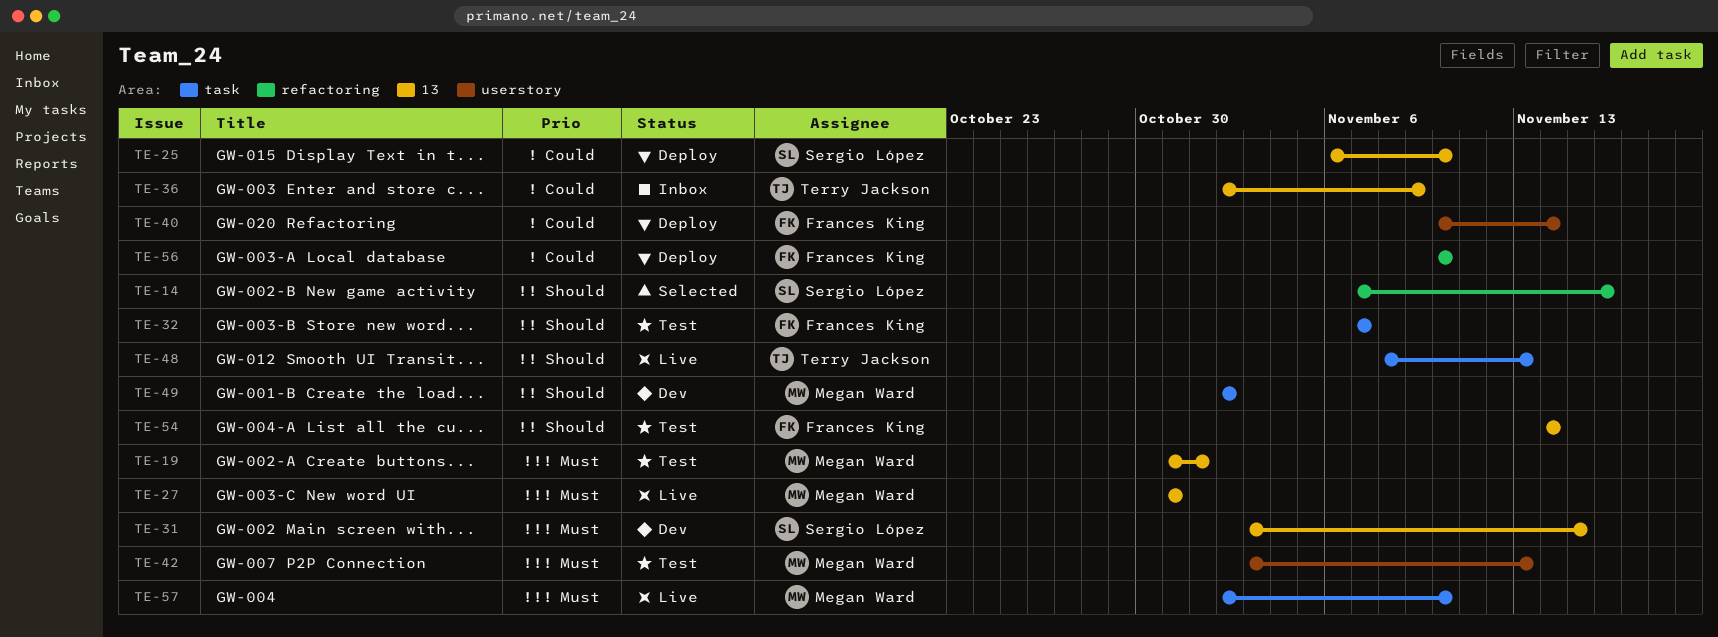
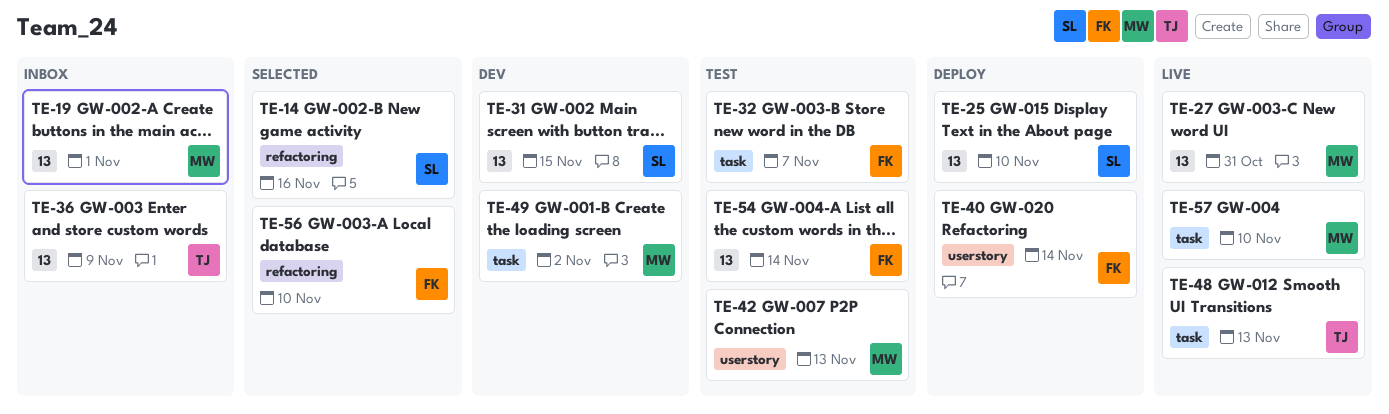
TE-19, status: Test -> Inbox
TE-56, status: Deploy -> Selected

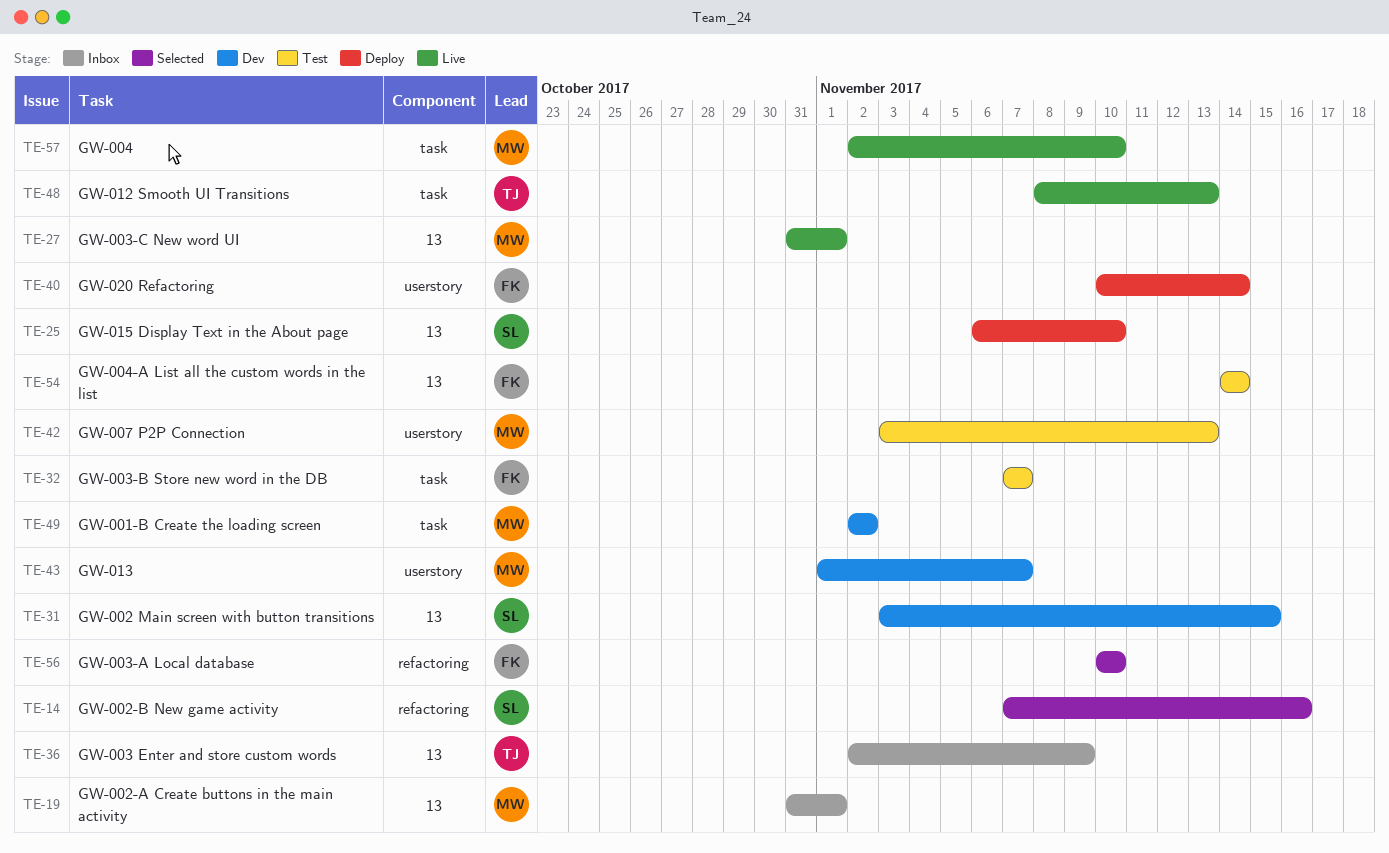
TE-27, due: Oct 31 -> Nov 1
TE-43: none -> present

